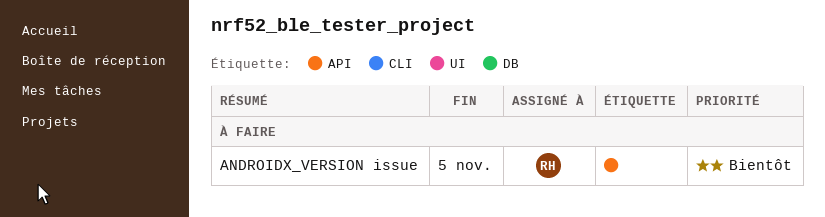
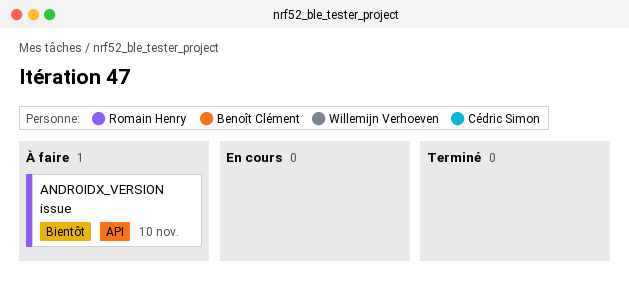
ANDROIDX_VERSION issue, due: Nov 5 -> Nov 10

